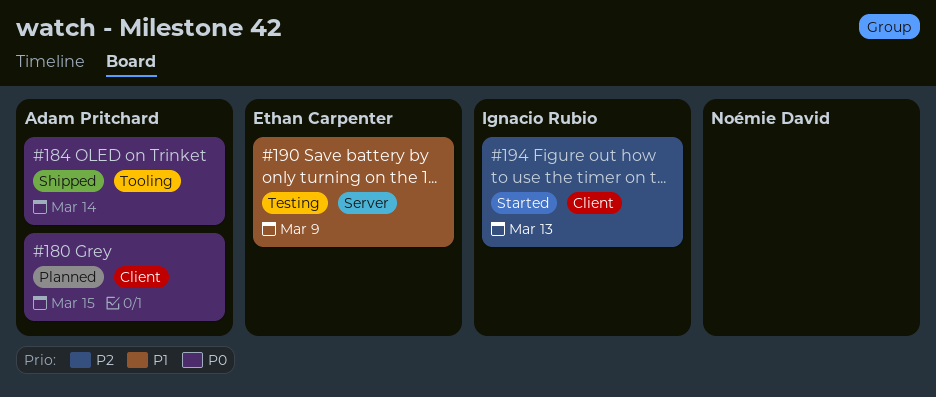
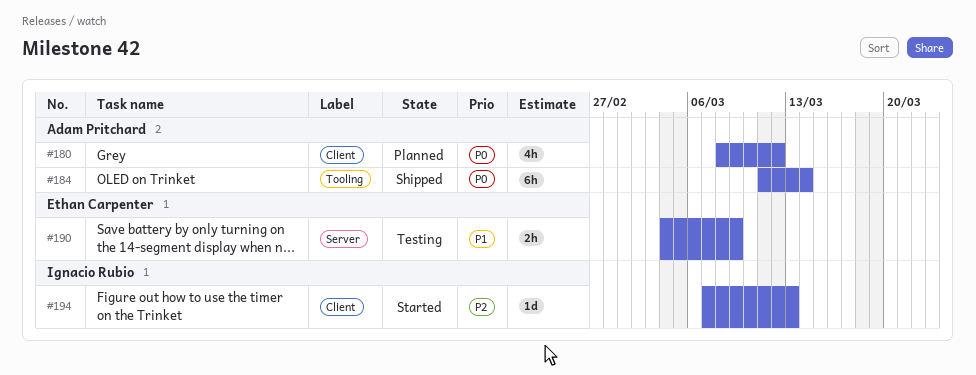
#180, due: Mar 15 -> Mar 12

